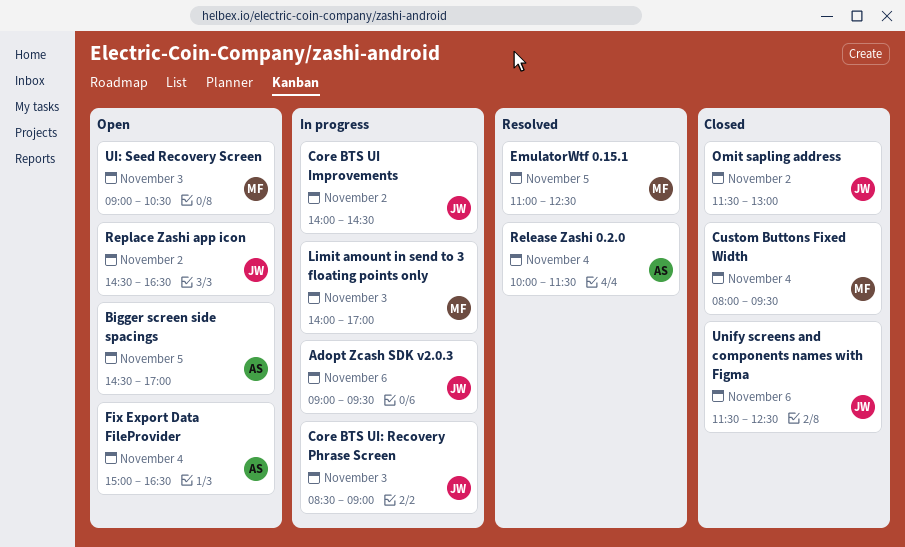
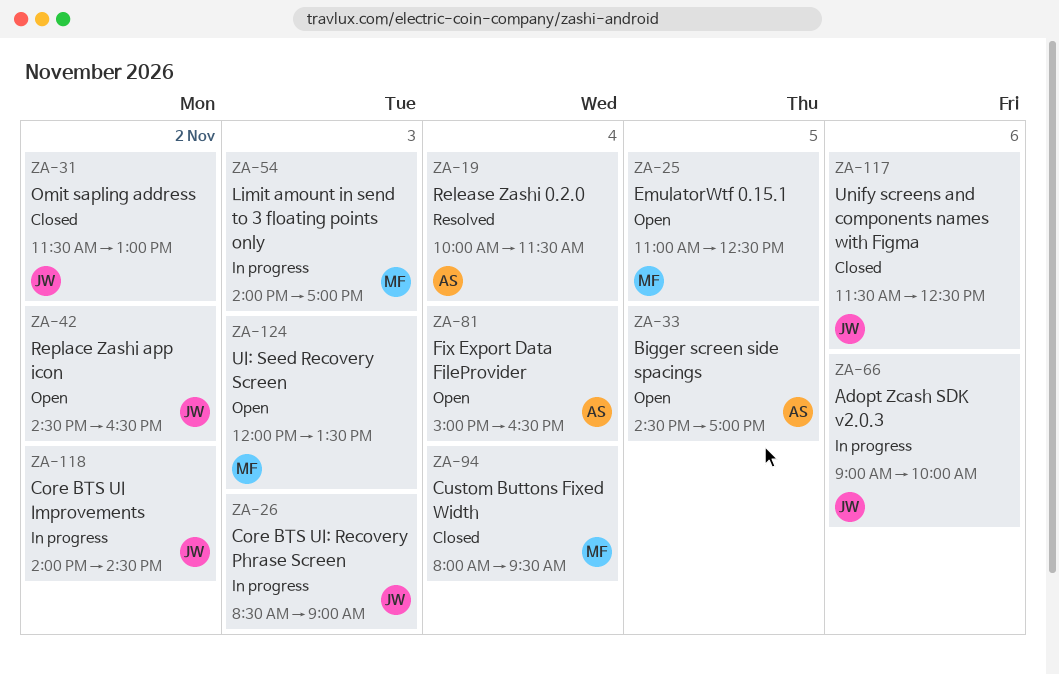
Adopt Zcash SDK v2.0.3, ends: 09:30 -> 10:00
EmulatorWtf 0.15.1, status: Resolved -> Open
UI: Seed Recovery Screen, begins: 09:00 -> 12:00
UI: Seed Recovery Screen, ends: 10:30 -> 13:30

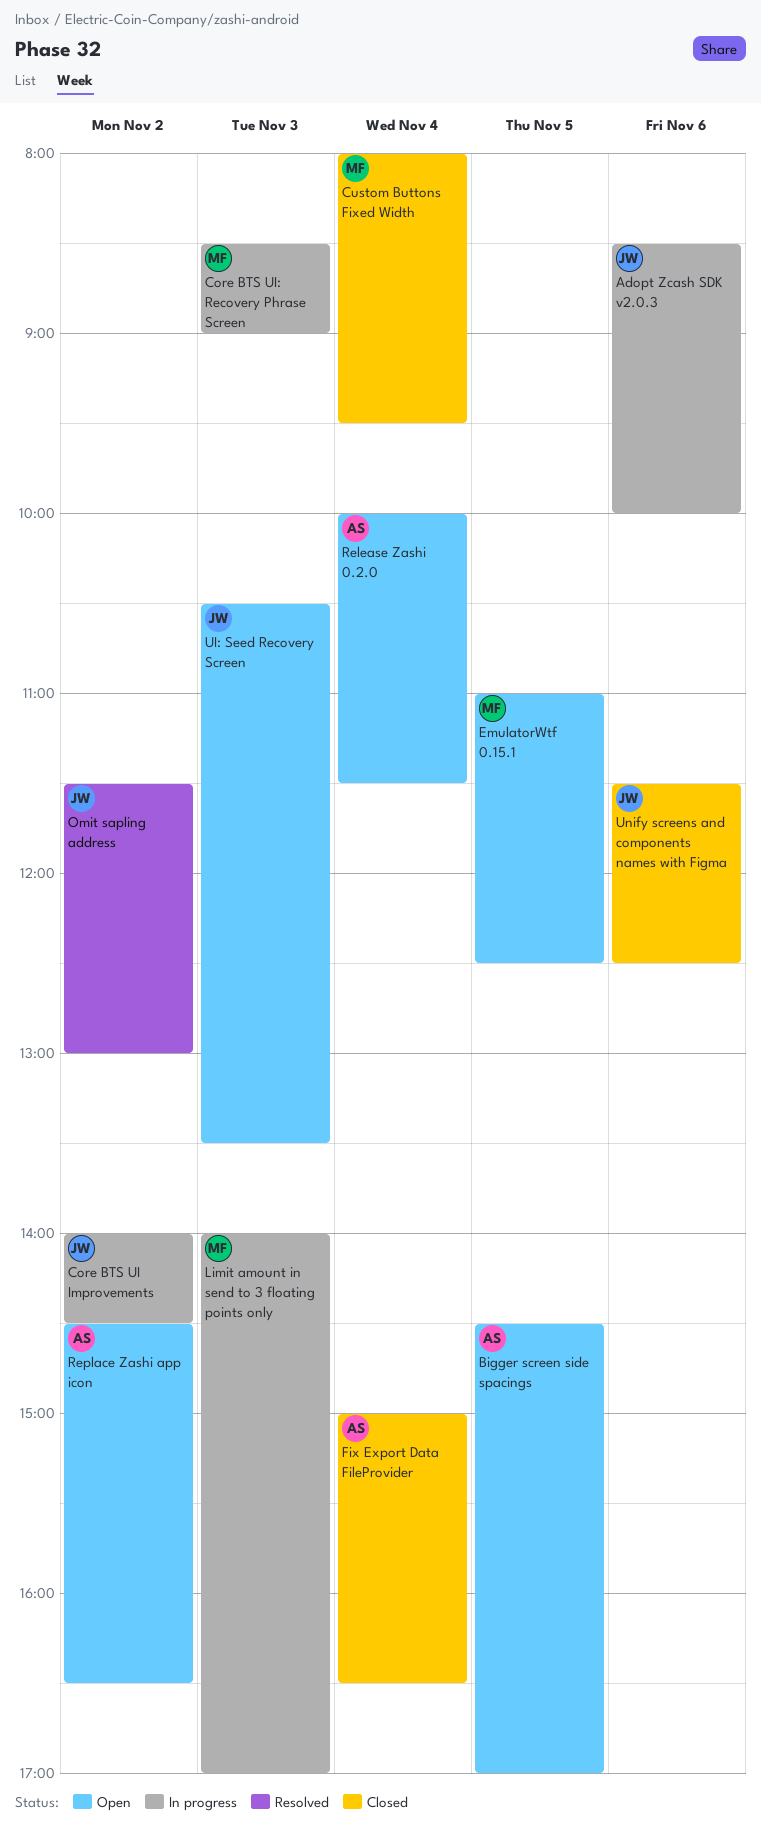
Adopt Zcash SDK v2.0.3, begins: 09:00 -> 08:30
Core BTS UI: Recovery Phrase Screen, owner: JW -> MF
Fix Export Data FileProvider, status: Open -> Closed
Omit sapling address, status: Closed -> Resolved
Release Zashi 0.2.0, status: Resolved -> Open
Replace Zashi app icon, owner: JW -> AS
UI: Seed Recovery Screen, owner: MF -> JW
UI: Seed Recovery Screen, begins: 12:00 -> 10:30

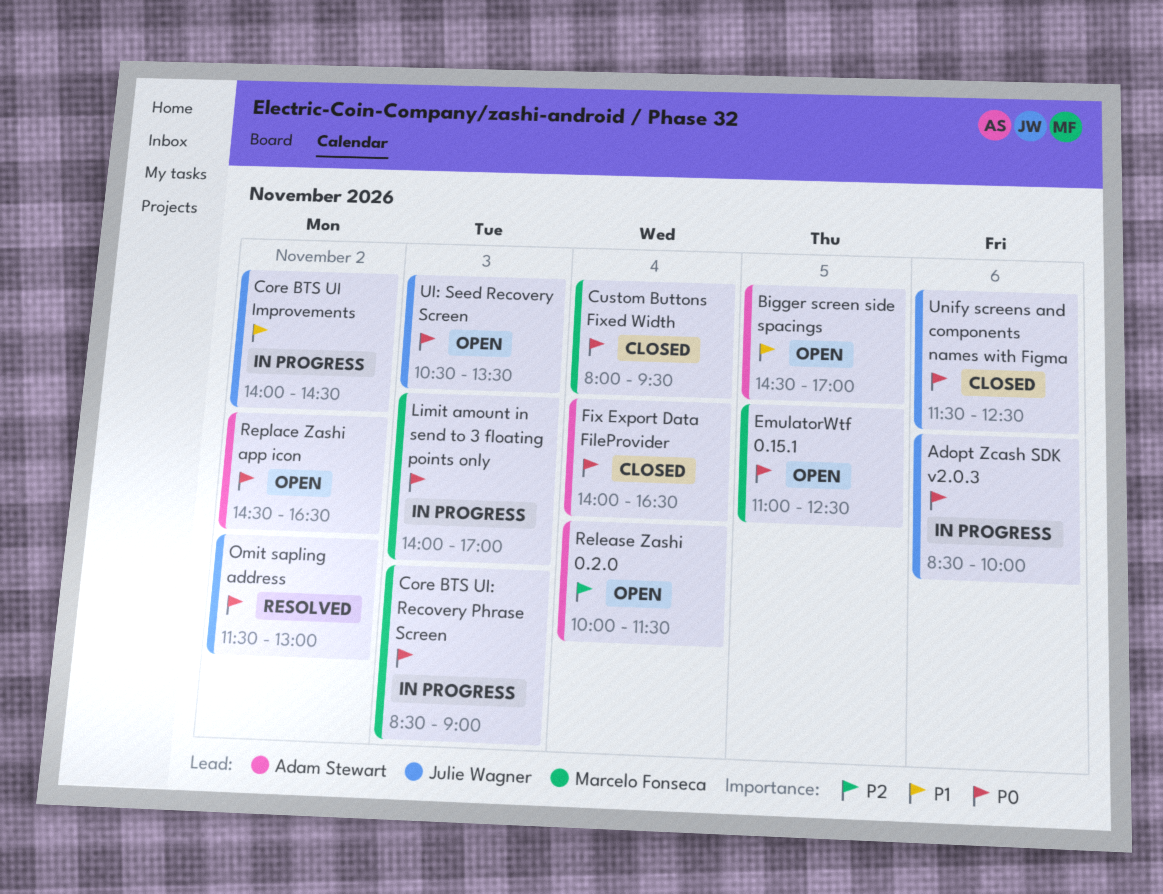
Fix Export Data FileProvider, begins: 15:00 -> 14:00

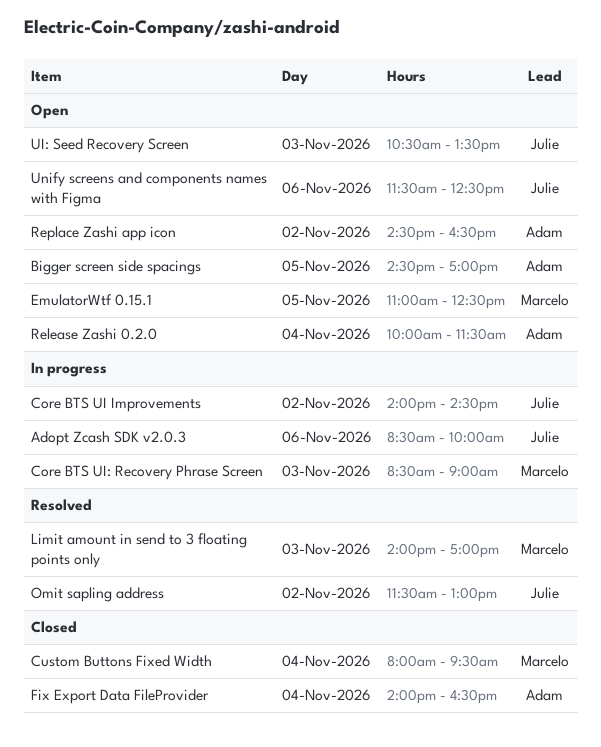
Limit amount in send to 3 floating points only, status: In progress -> Resolved
Unify screens and components names with Figma, status: Closed -> Open

